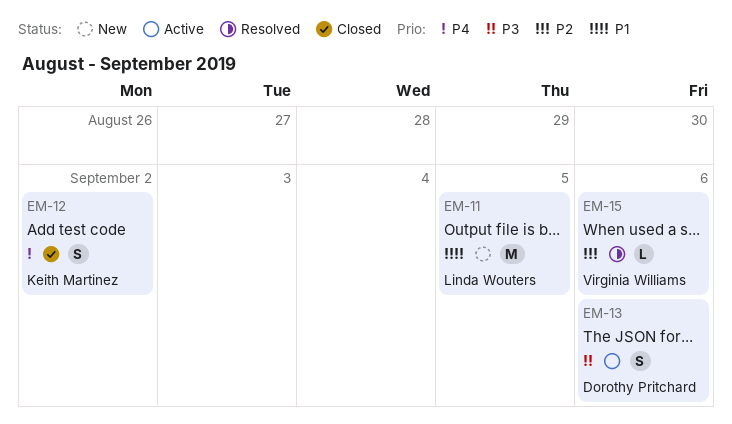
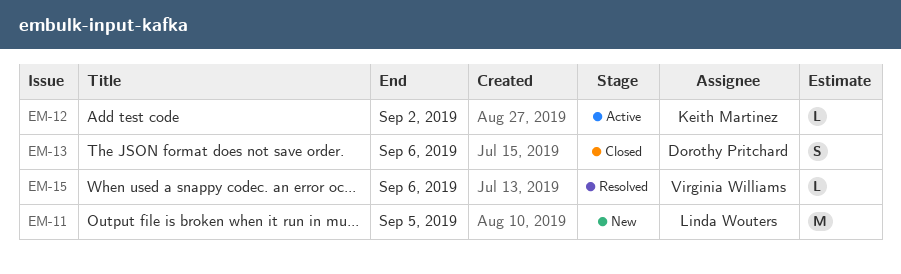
EM-12, status: Closed -> Active
EM-12, estimate: S -> L
EM-13, status: Active -> Closed

